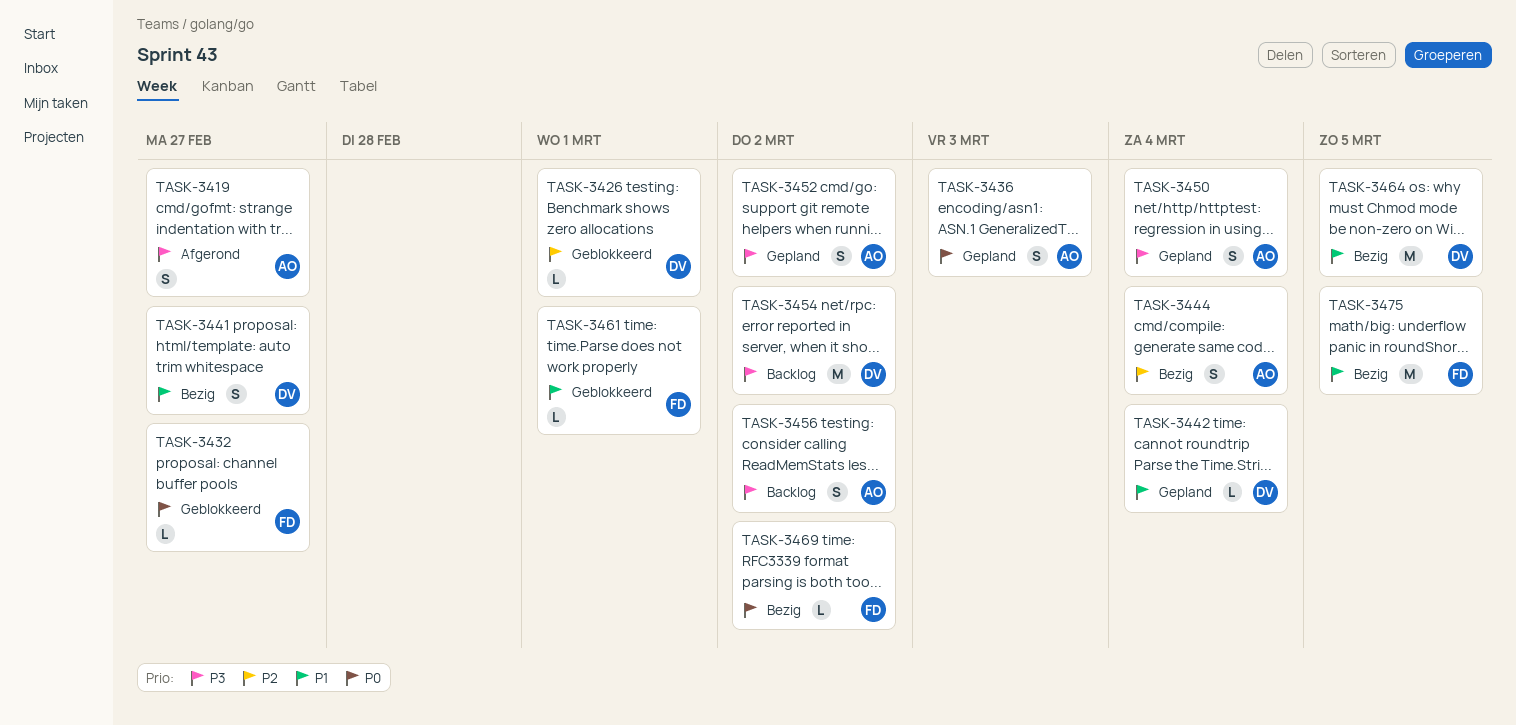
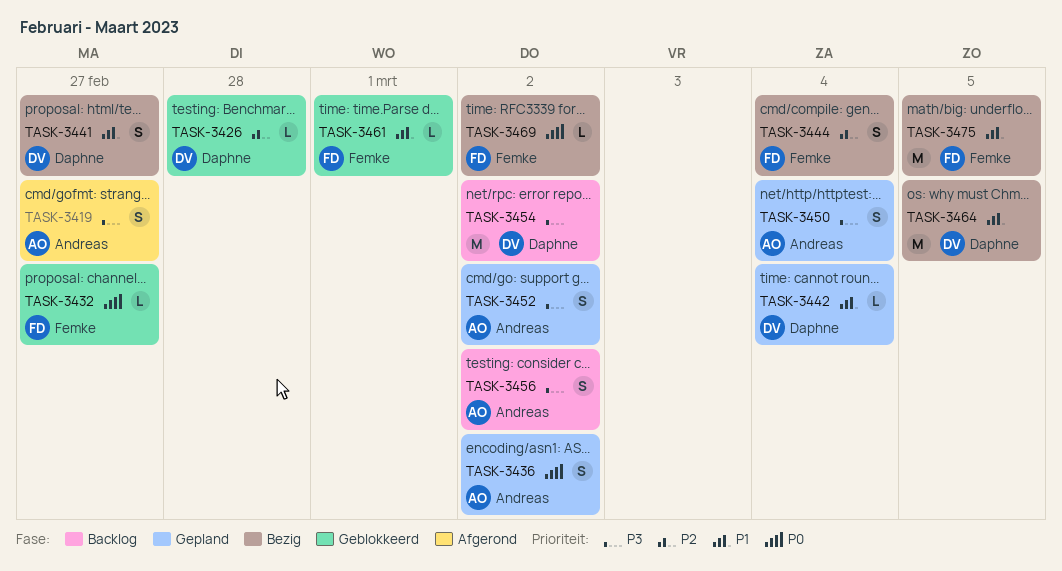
TASK-3426, due: Mar 1 -> Feb 28
TASK-3436, due: Mar 3 -> Mar 2
TASK-3444, owner: Andreas -> Femke

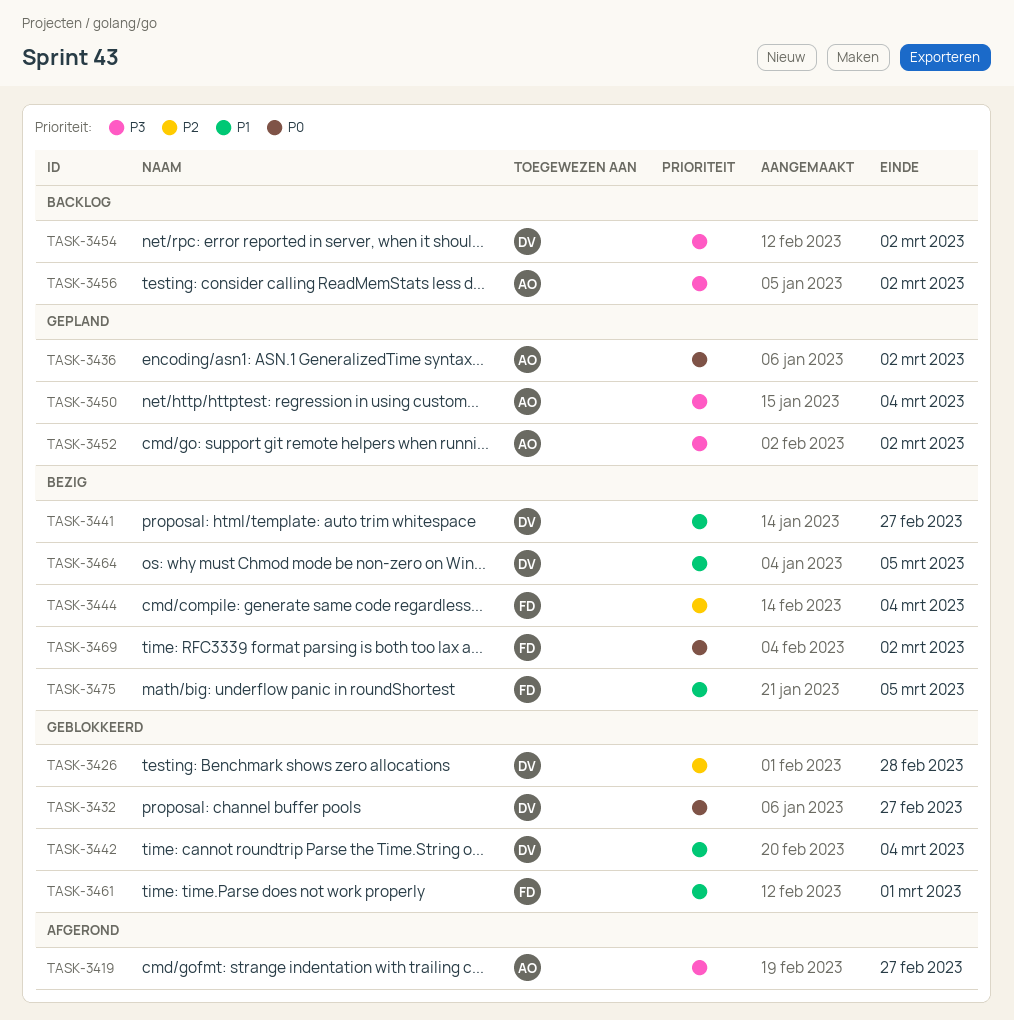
TASK-3432, owner: Femke -> Daphne
TASK-3442, status: Gepland -> Geblokkeerd

